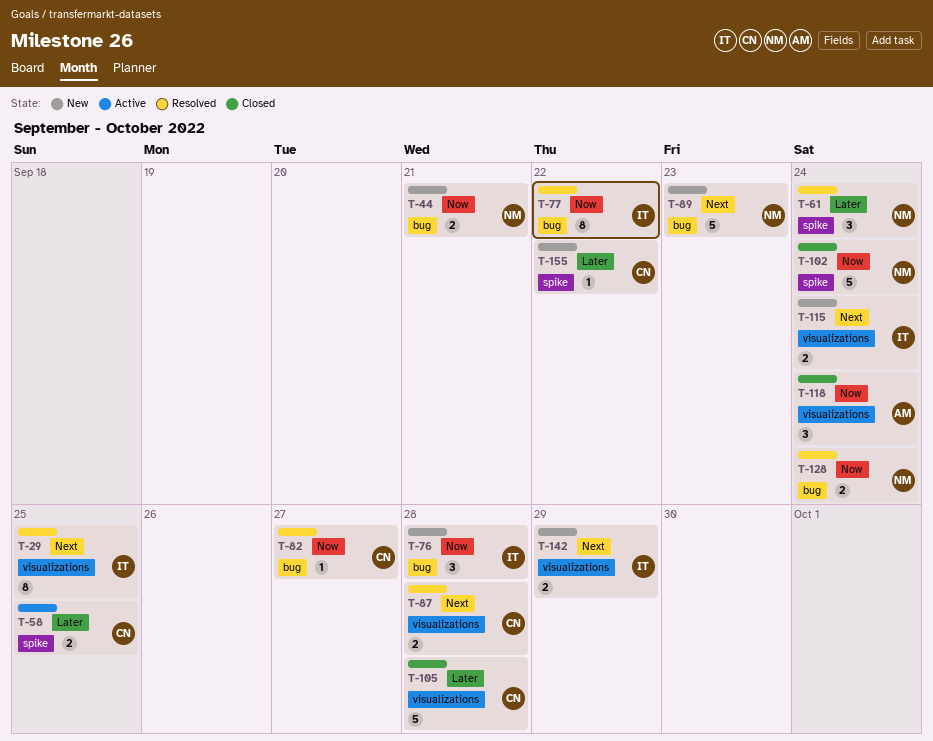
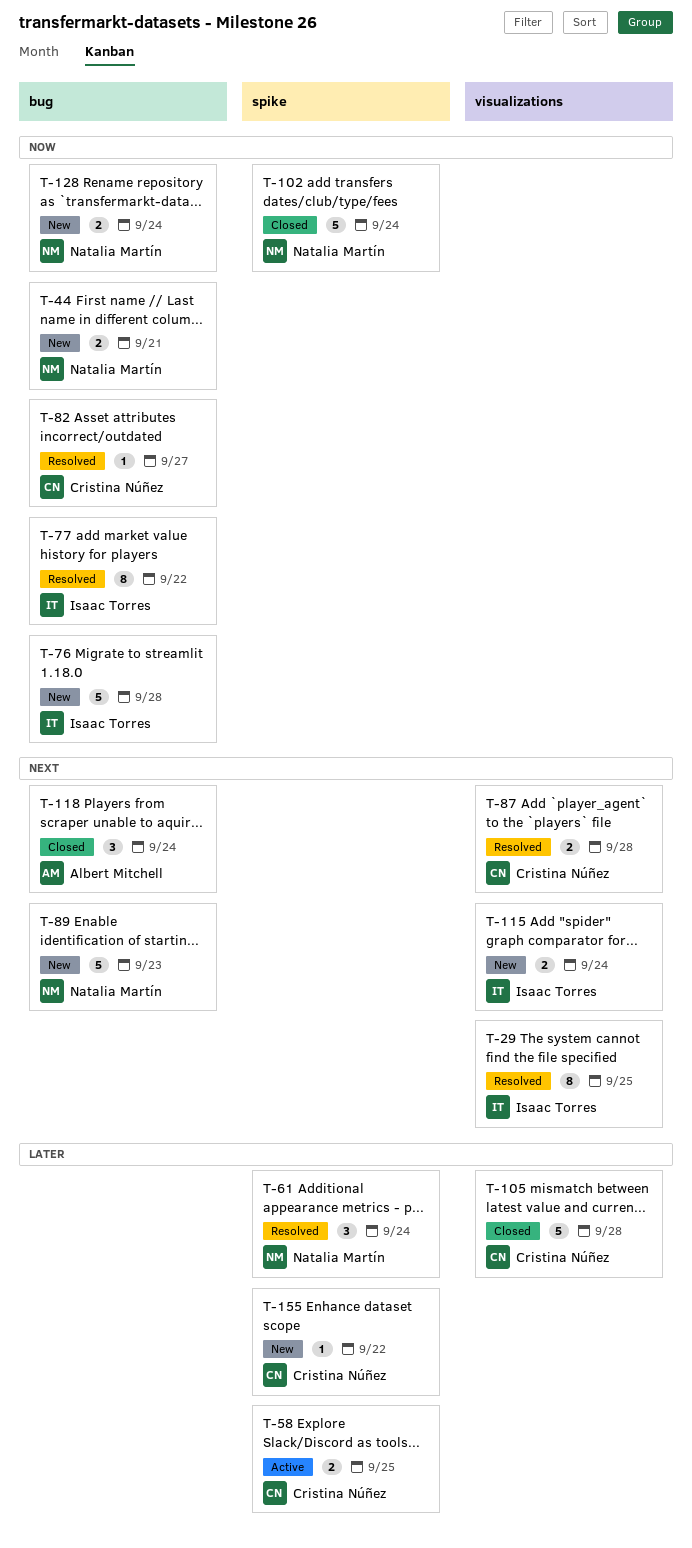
T-76, estimate: 3 -> 5
T-118, priority: Now -> Next
T-118, label: visualizations -> bug
T-128, status: Resolved -> New
T-142: present -> none

